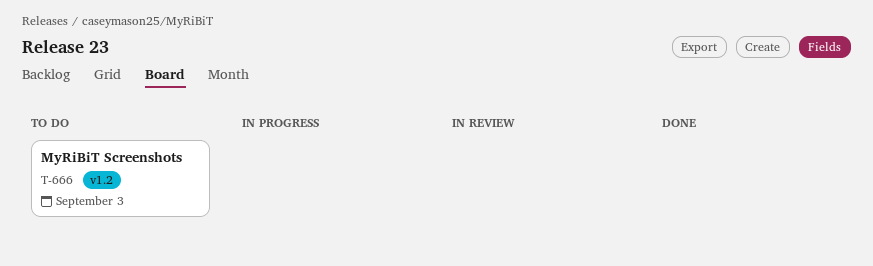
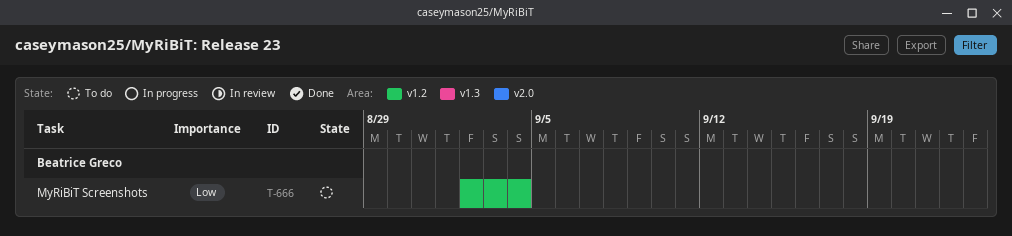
T-666, due: Sep 3 -> Sep 4

